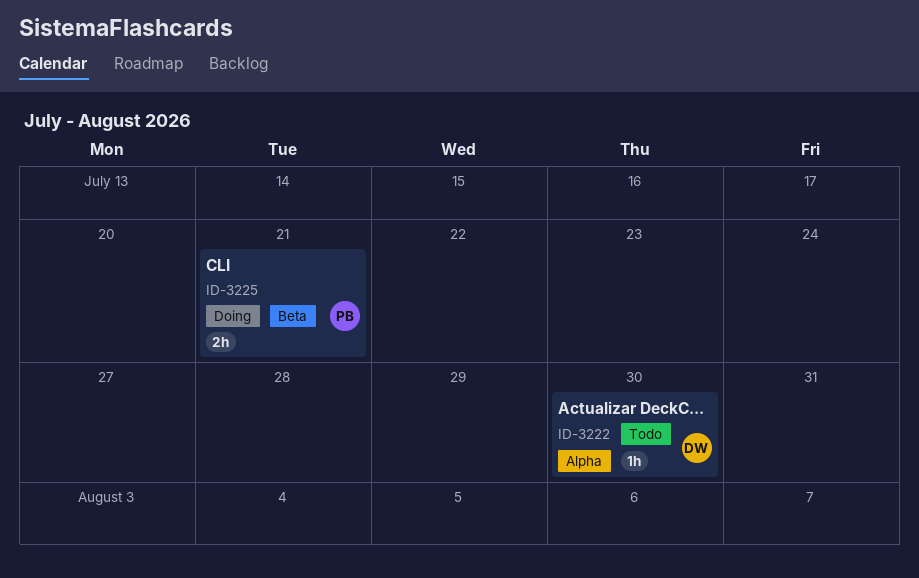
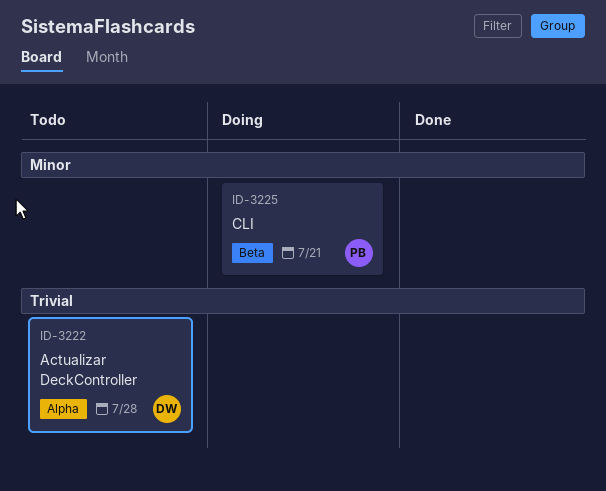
ID-3222, due: Jul 30 -> Jul 28

